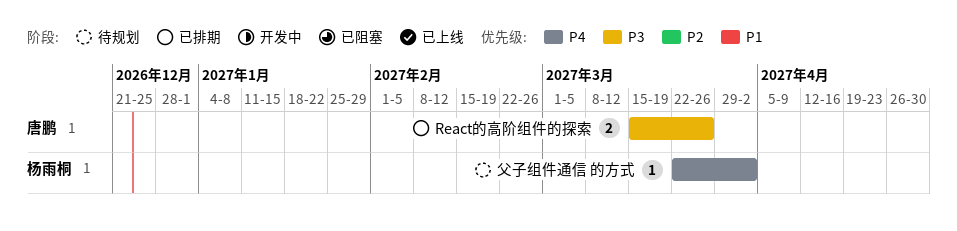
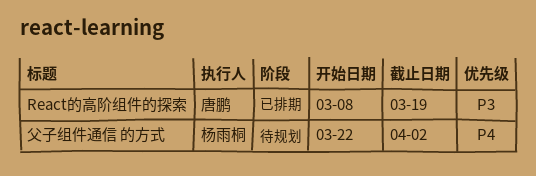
React的高阶组件的探索, start: Mar 15 -> Mar 8
React的高阶组件的探索, due: Mar 26 -> Mar 19

